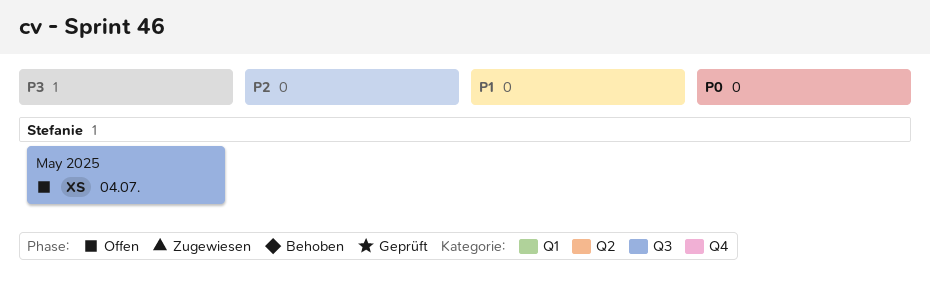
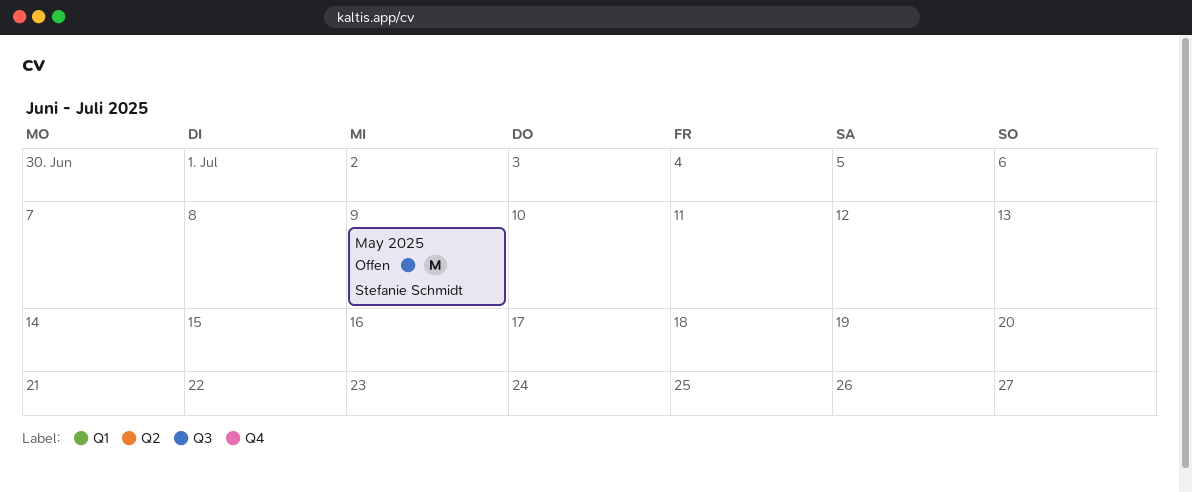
May 2025, estimate: XS -> M
May 2025, due: Jul 4 -> Jul 9

